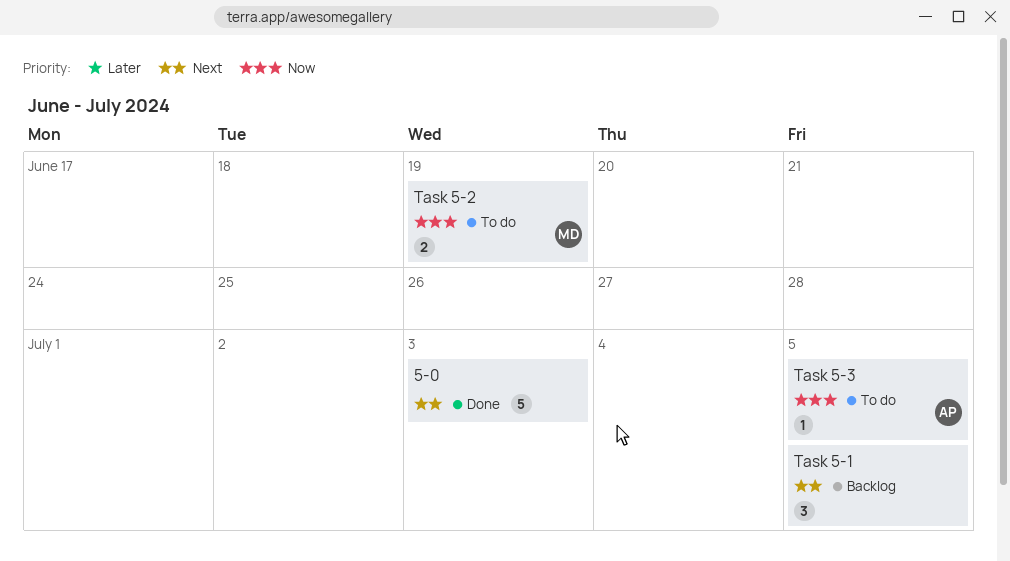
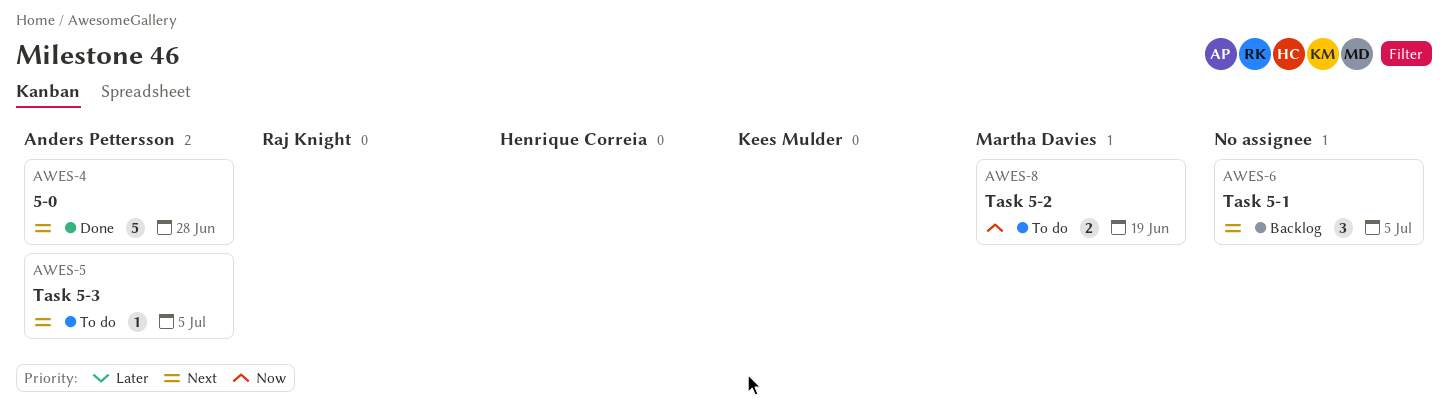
5-0, owner: none -> Anders Pettersson
5-0, due: Jul 3 -> Jun 28
Task 5-3, priority: Now -> Next

